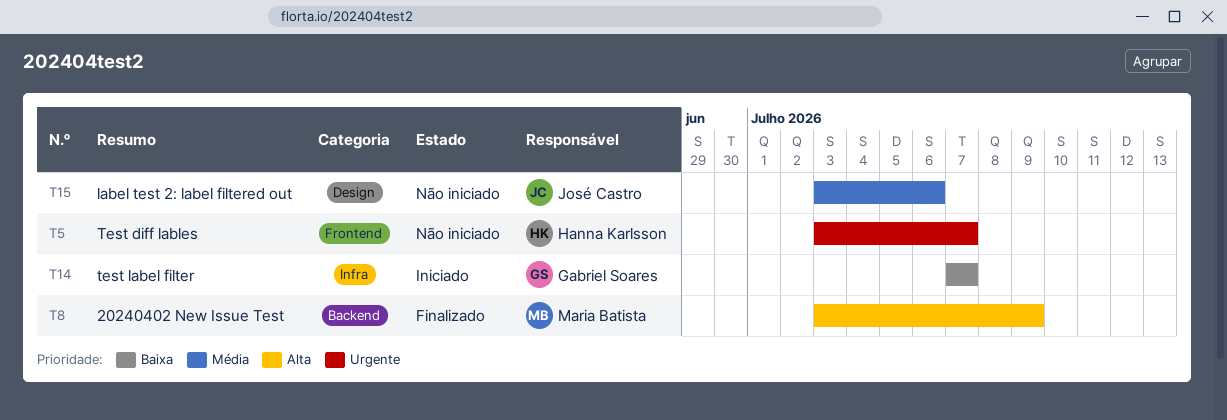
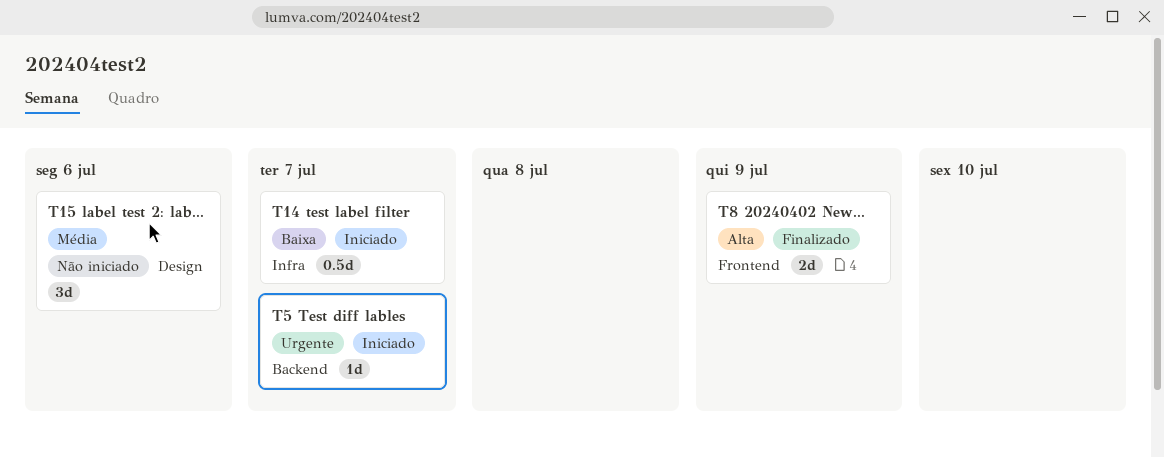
T5, status: Não iniciado -> Iniciado
T5, label: Frontend -> Backend
T8, label: Backend -> Frontend

